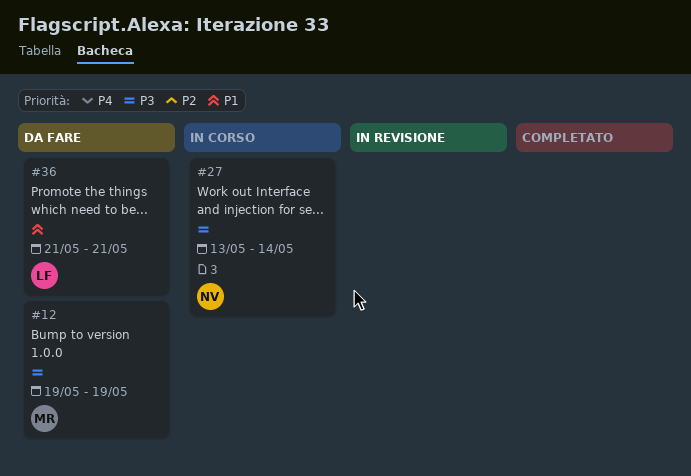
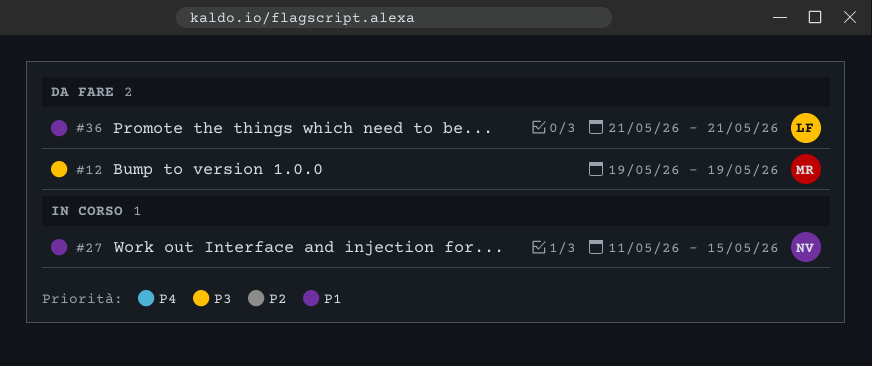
#27, priority: P3 -> P1
#27, start: May 13 -> May 11
#27, due: May 14 -> May 15

